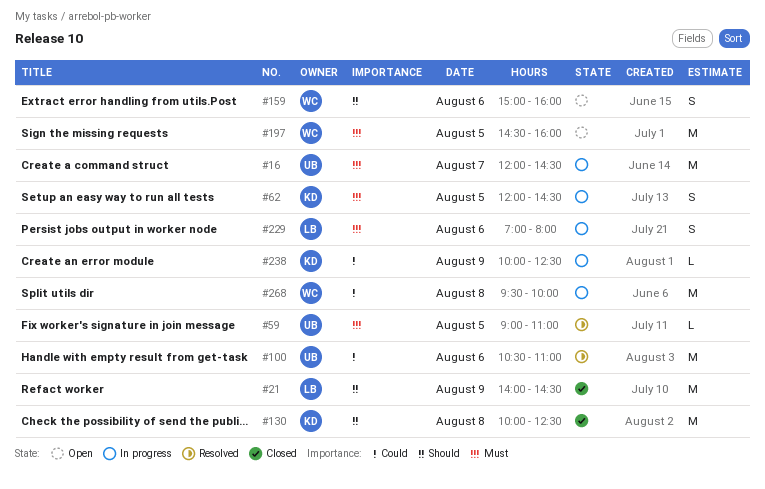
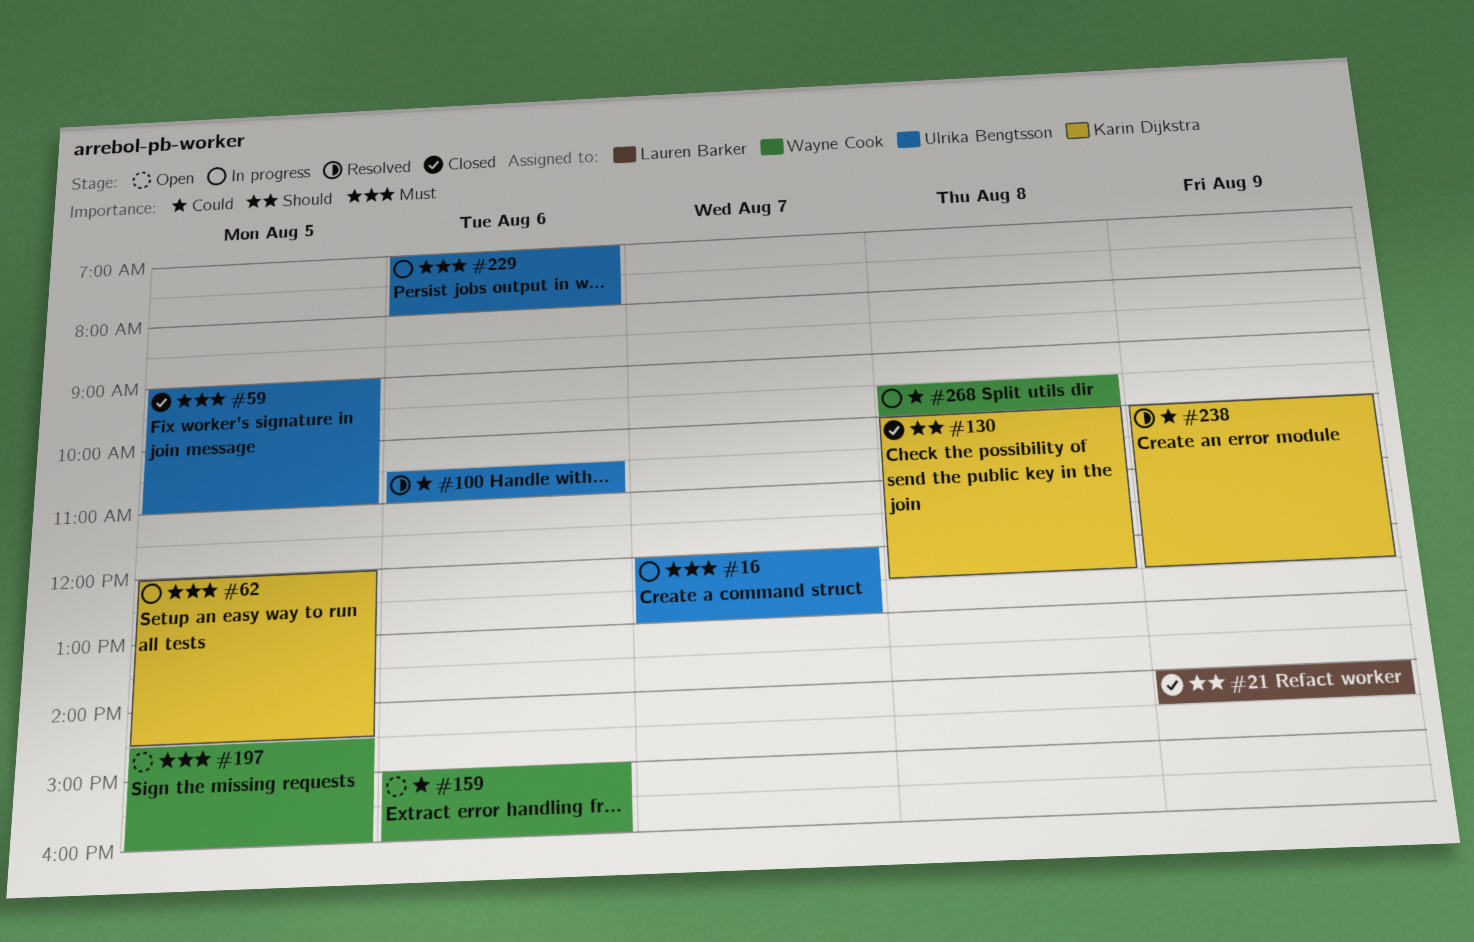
#16, ends: 14:30 -> 13:00
#59, status: Resolved -> Closed
#159, priority: Should -> Could
#229, owner: Lauren Barker -> Ulrika Bengtsson
#238, status: In progress -> Resolved

